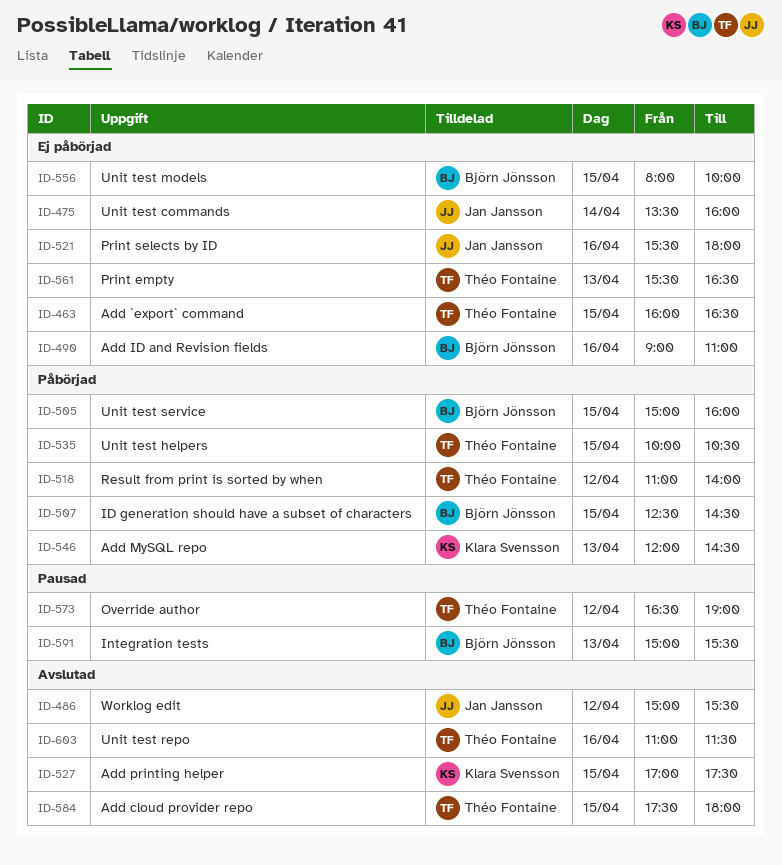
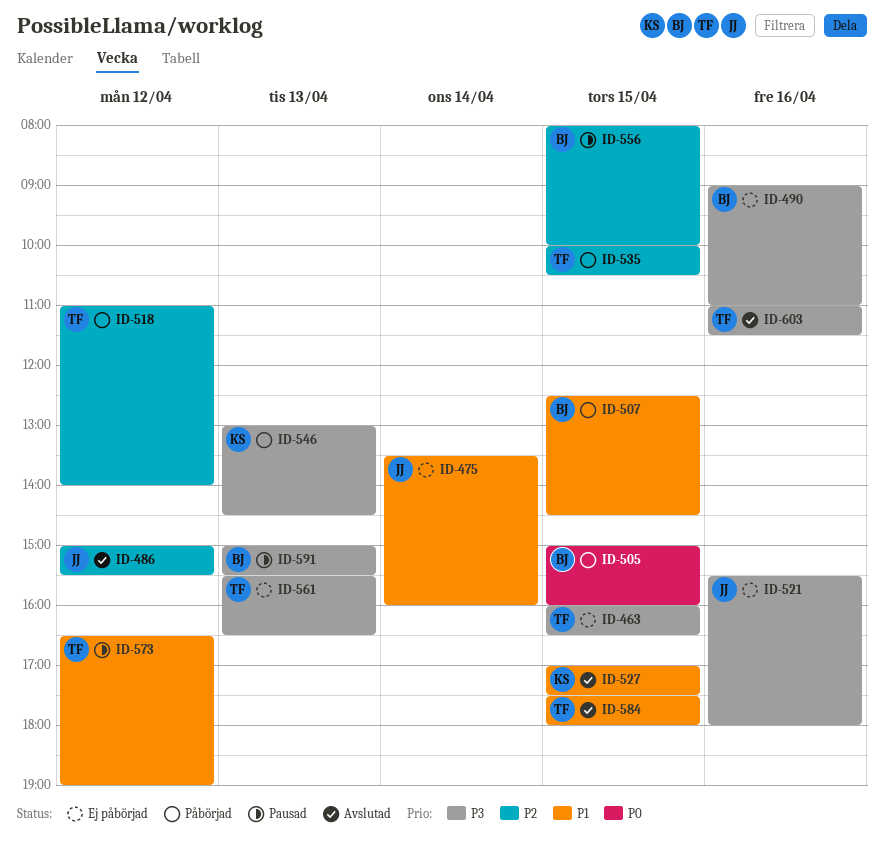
ID-546, begins: 12:00 -> 13:00
ID-556, status: Ej påbörjad -> Pausad

